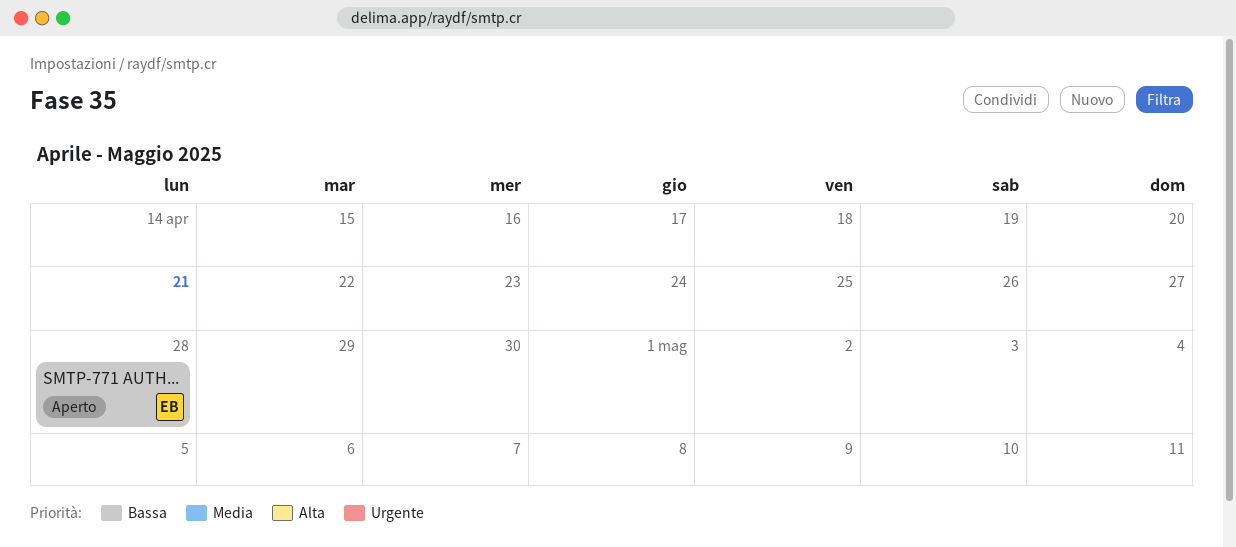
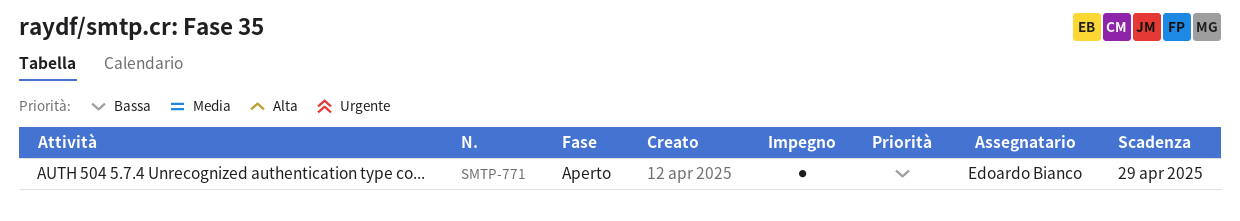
SMTP-771, due: Apr 28 -> Apr 29

